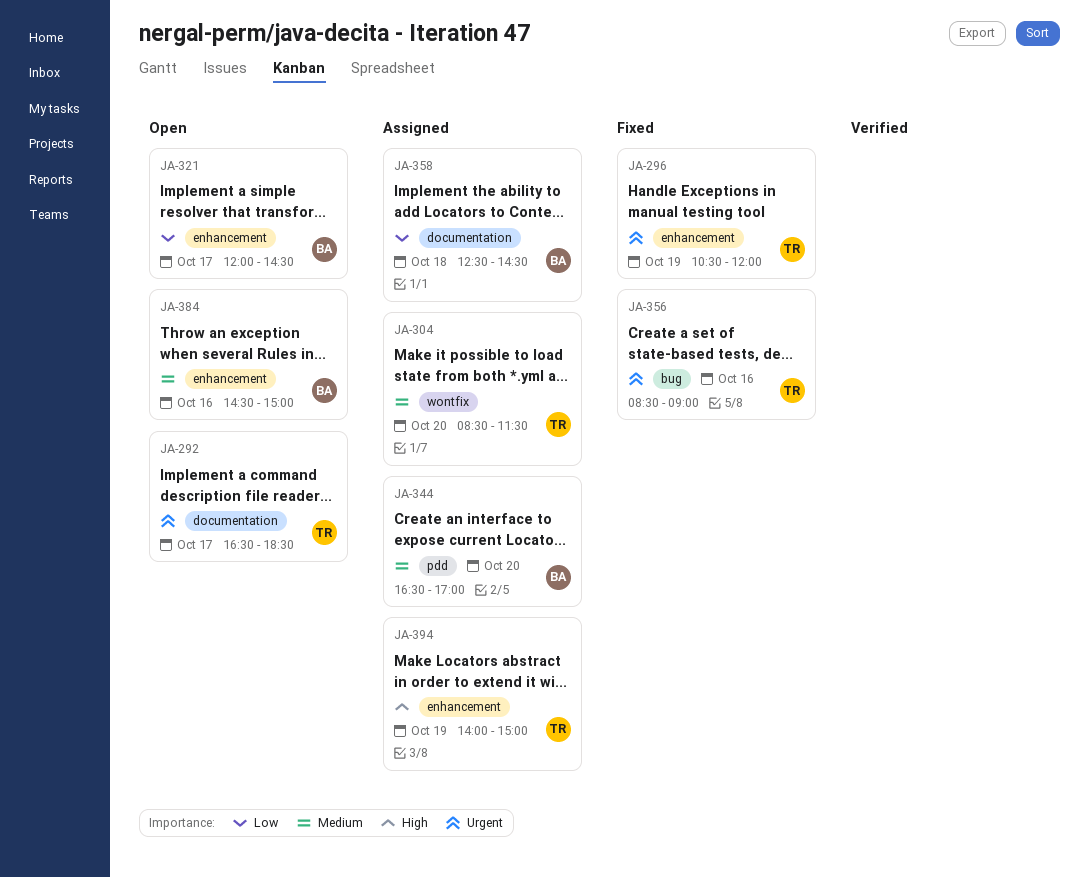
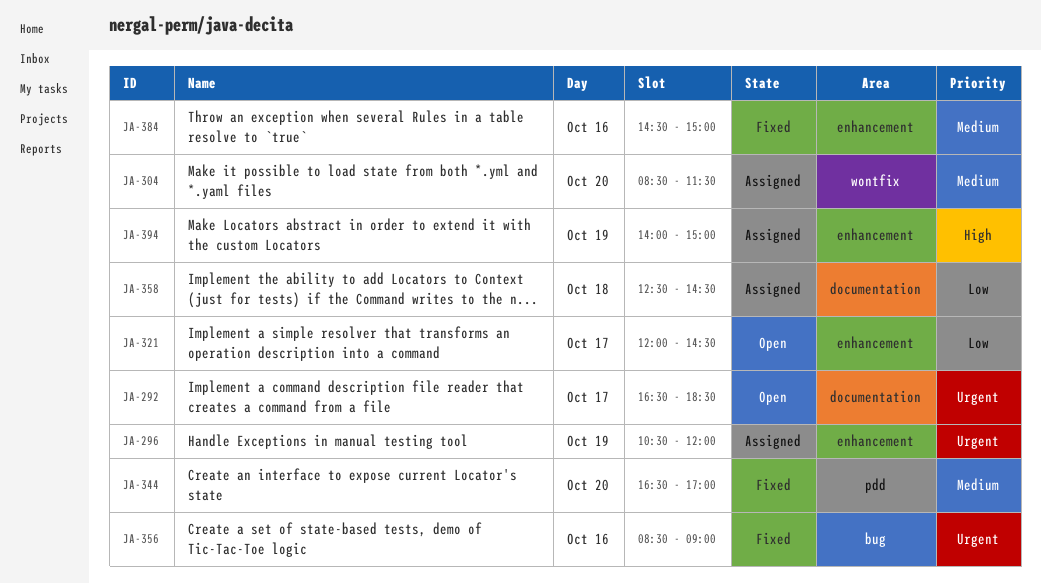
JA-296, status: Fixed -> Assigned
JA-344, status: Assigned -> Fixed
JA-384, status: Open -> Fixed

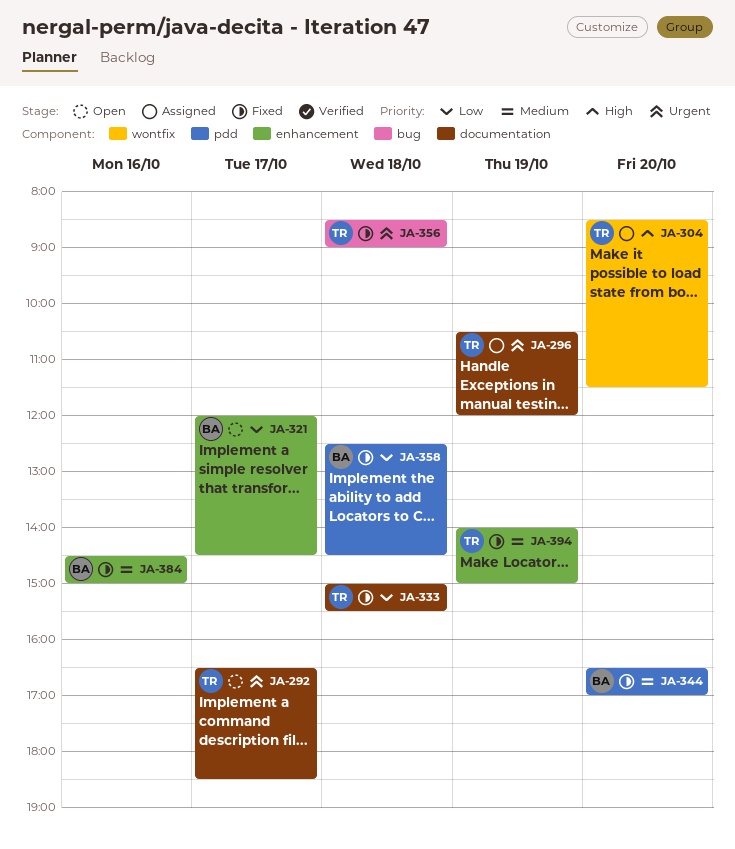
JA-296, label: enhancement -> documentation
JA-304, priority: Medium -> High
JA-333: none -> present
JA-356, day: Oct 16 -> Oct 18
JA-358, status: Assigned -> Fixed
JA-358, label: documentation -> pdd
JA-394, status: Assigned -> Fixed
JA-394, priority: High -> Medium

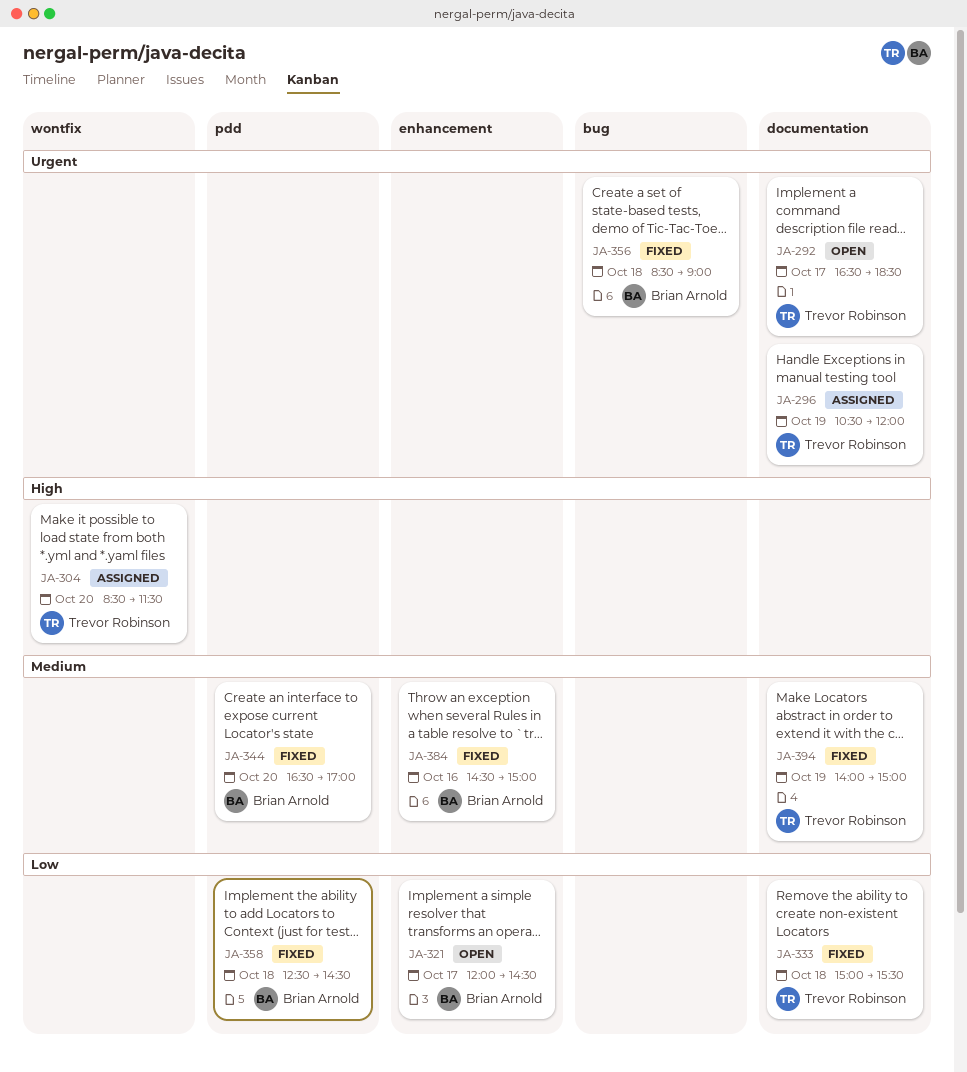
JA-356, owner: Trevor Robinson -> Brian Arnold
JA-394, label: enhancement -> documentation

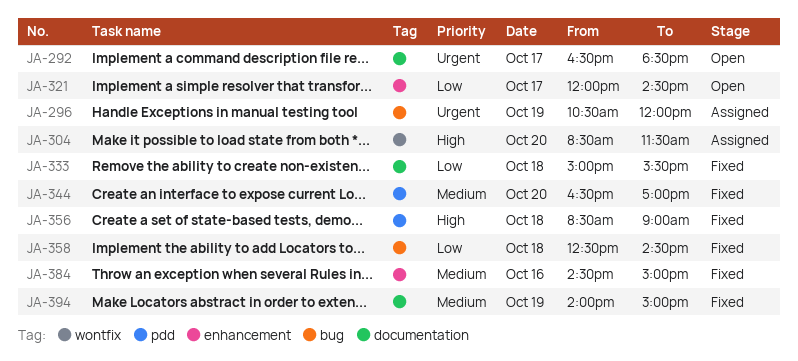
JA-296, label: documentation -> bug
JA-356, priority: Urgent -> High
JA-356, label: bug -> pdd
JA-358, label: pdd -> bug

